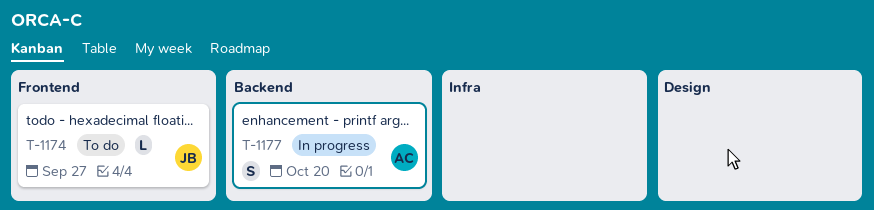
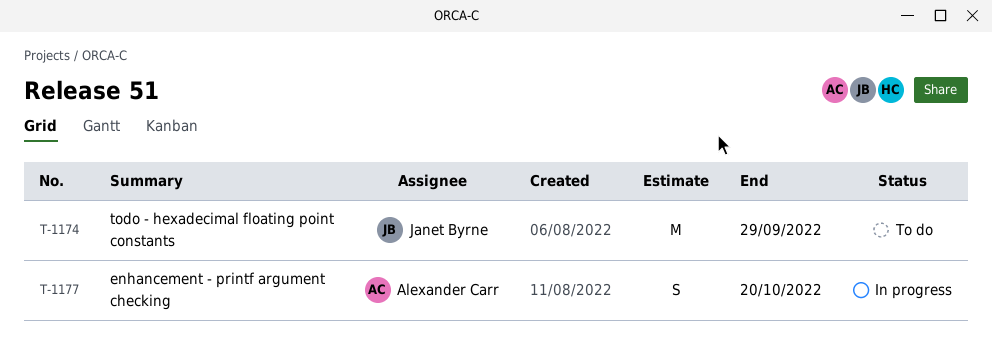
T-1174, estimate: L -> M
T-1174, due: Sep 27 -> Sep 29

